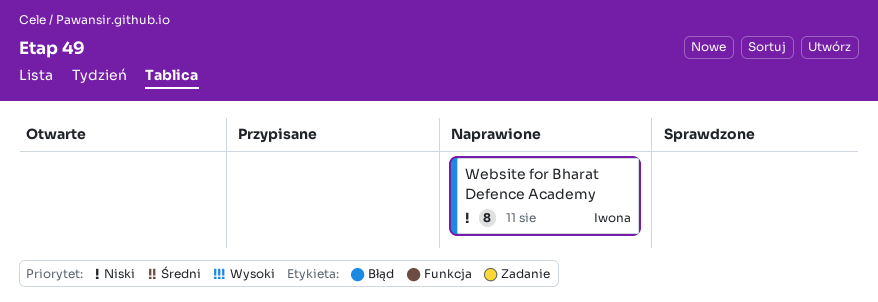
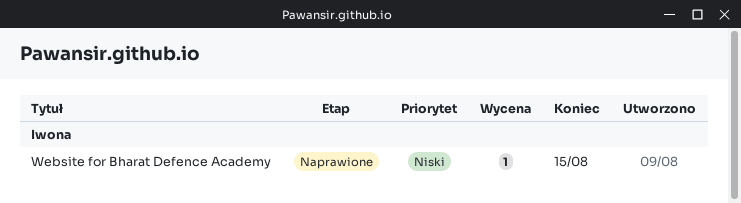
Website for Bharat Defence Academy, estimate: 8 -> 1
Website for Bharat Defence Academy, due: Aug 11 -> Aug 15

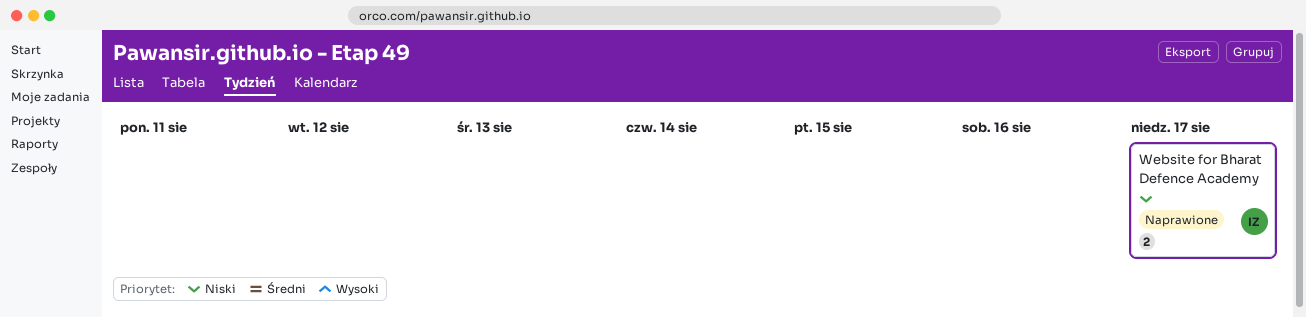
Website for Bharat Defence Academy, estimate: 1 -> 2
Website for Bharat Defence Academy, due: Aug 15 -> Aug 17

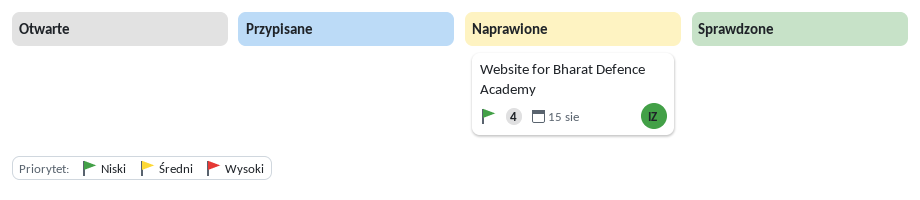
Website for Bharat Defence Academy, estimate: 2 -> 4
Website for Bharat Defence Academy, due: Aug 17 -> Aug 15

